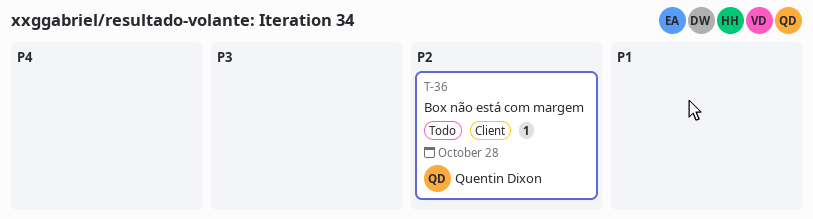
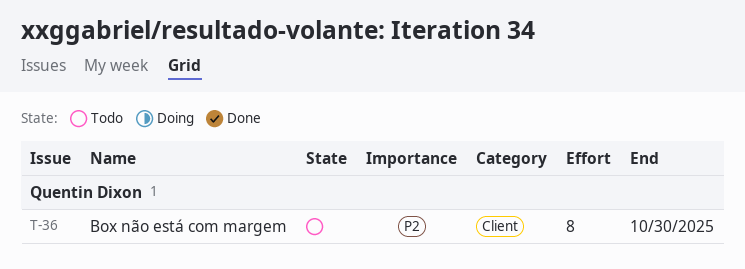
T-36, estimate: 1 -> 8
T-36, due: Oct 28 -> Oct 30

